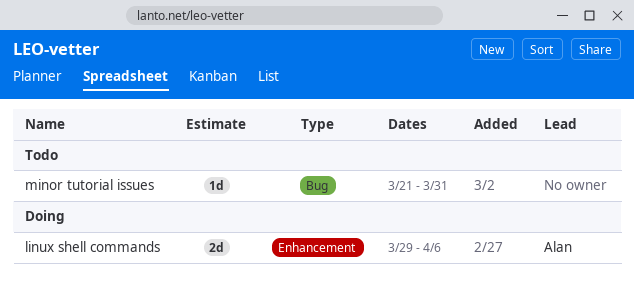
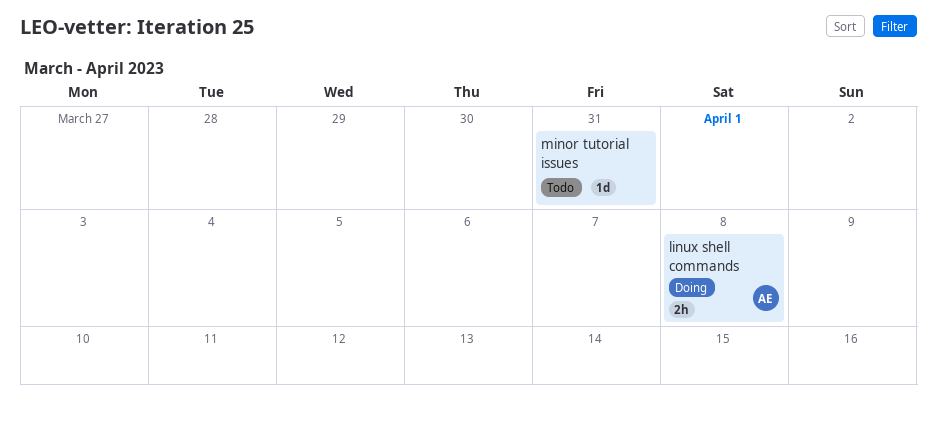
linux shell commands, estimate: 2d -> 2h
linux shell commands, due: Apr 6 -> Apr 8

